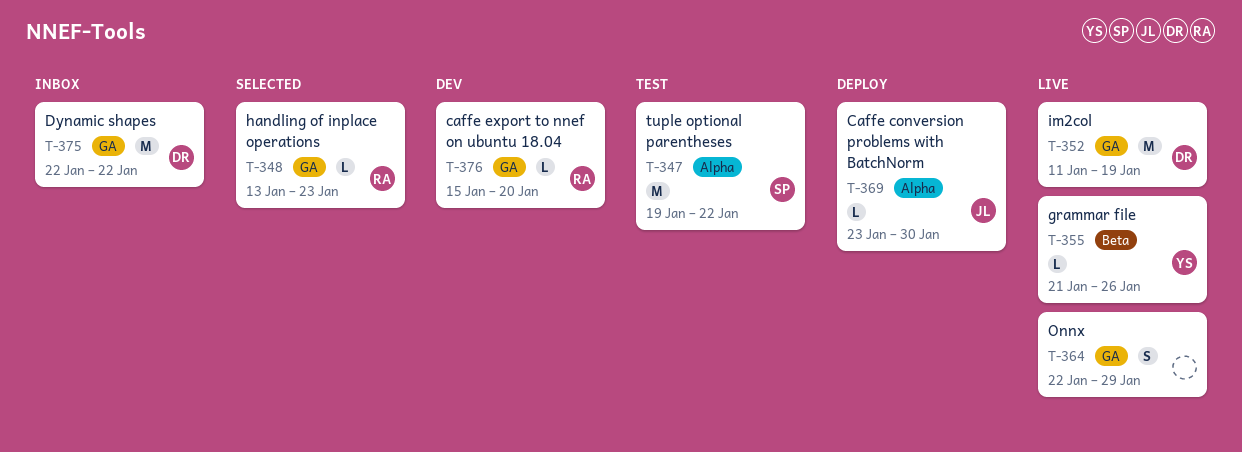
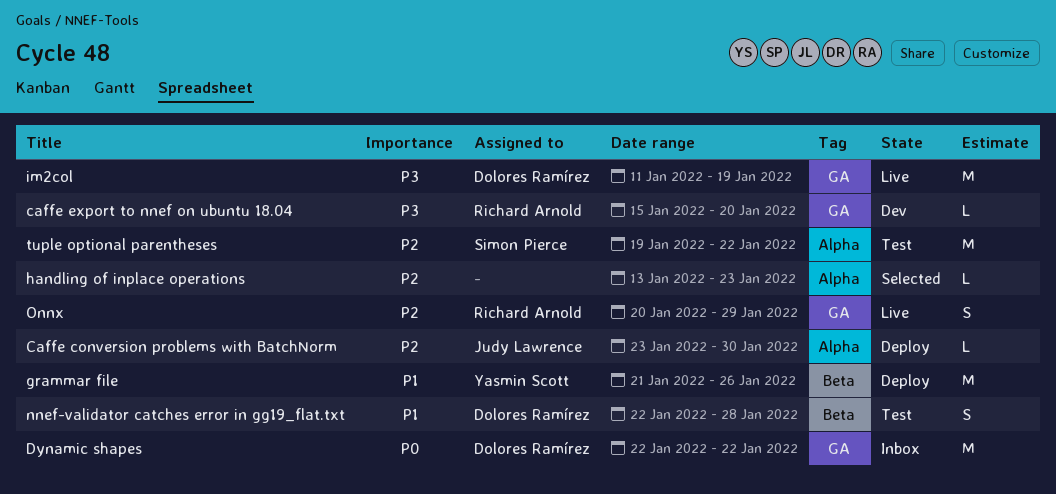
grammar file, status: Live -> Deploy
grammar file, estimate: L -> M
handling of inplace operations, owner: Richard Arnold -> none
handling of inplace operations, label: GA -> Alpha
nnef-validator catches error in gg19_flat.txt: none -> present
Onnx, owner: none -> Richard Arnold
Onnx, start: Jan 22 -> Jan 20

